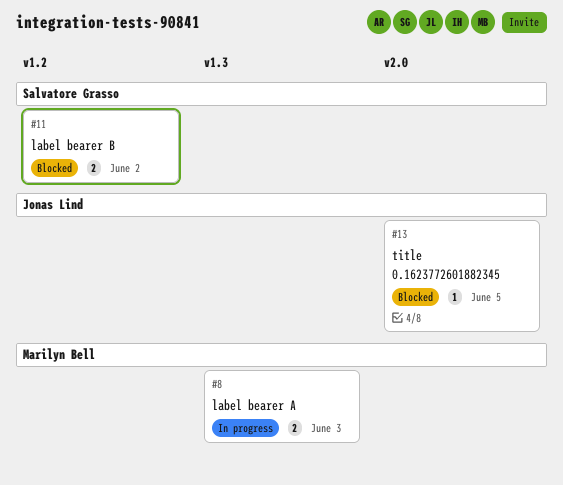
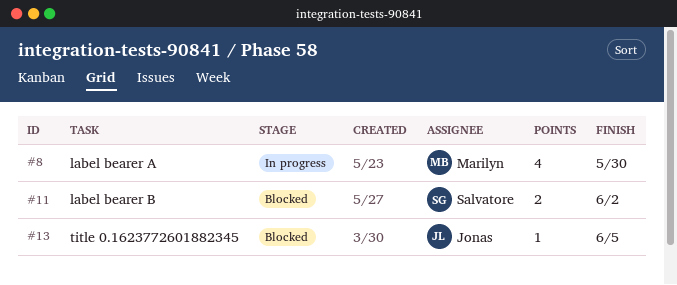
#8, estimate: 2 -> 4
#8, due: Jun 3 -> May 30

